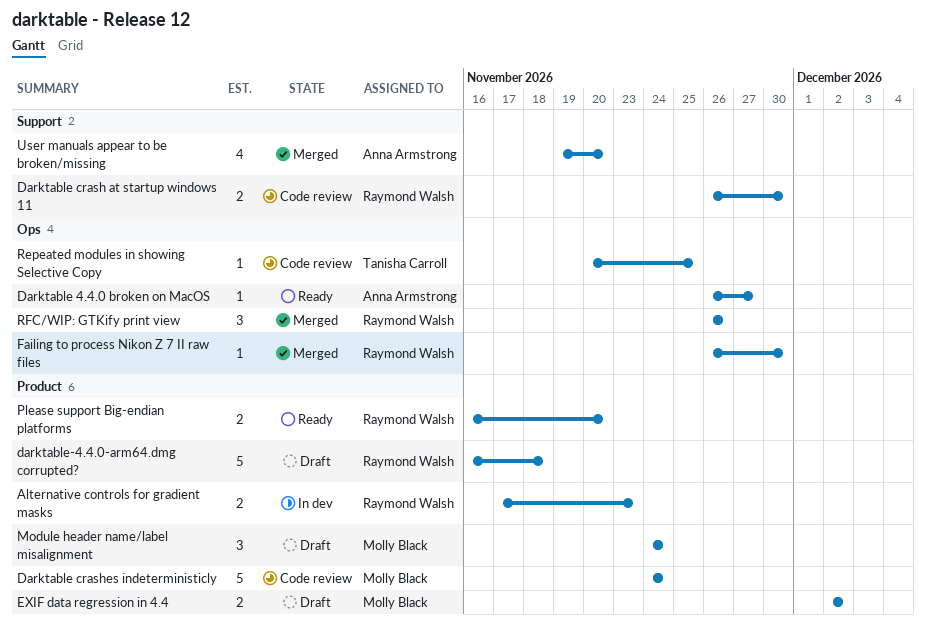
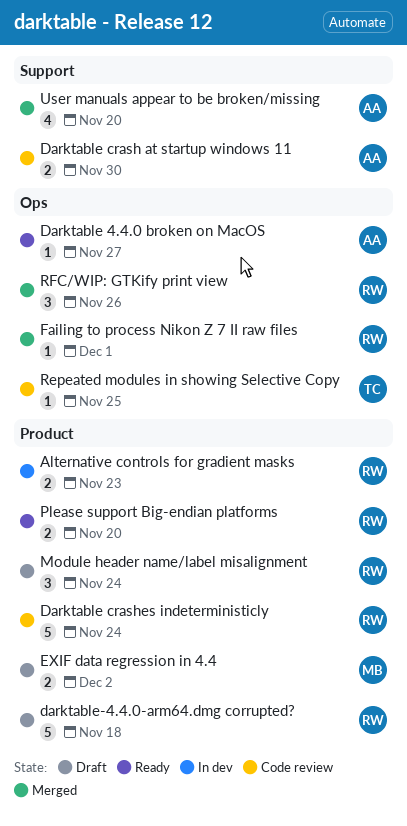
Darktable crash at startup windows 11, owner: Raymond Walsh -> Anna Armstrong
Darktable crashes indeterministicly, owner: Molly Black -> Raymond Walsh
Failing to process Nikon Z 7 II raw files, due: Nov 30 -> Dec 1
Module header name/label misalignment, owner: Molly Black -> Raymond Walsh

